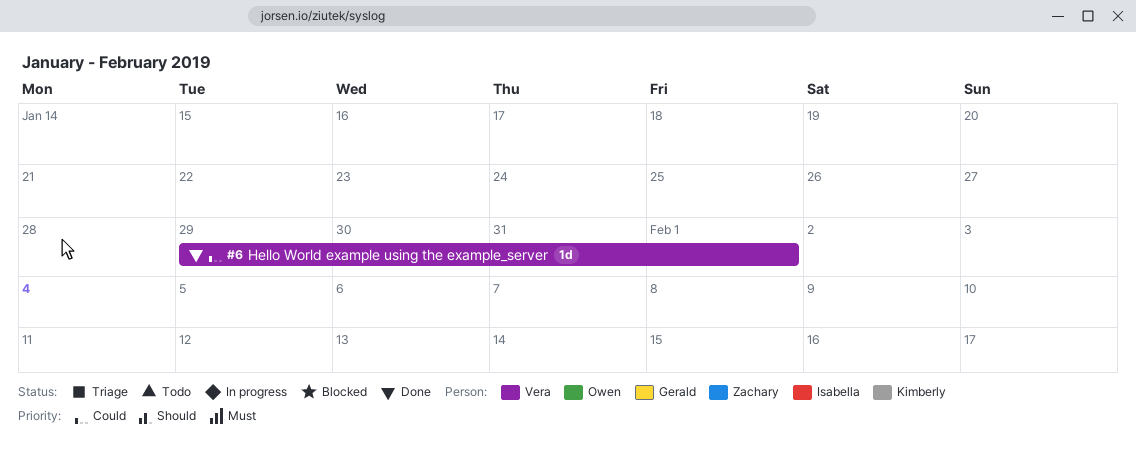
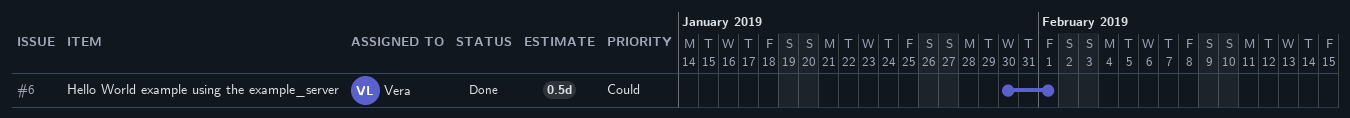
#6, estimate: 1d -> 0.5d
#6, start: Jan 29 -> Jan 30

